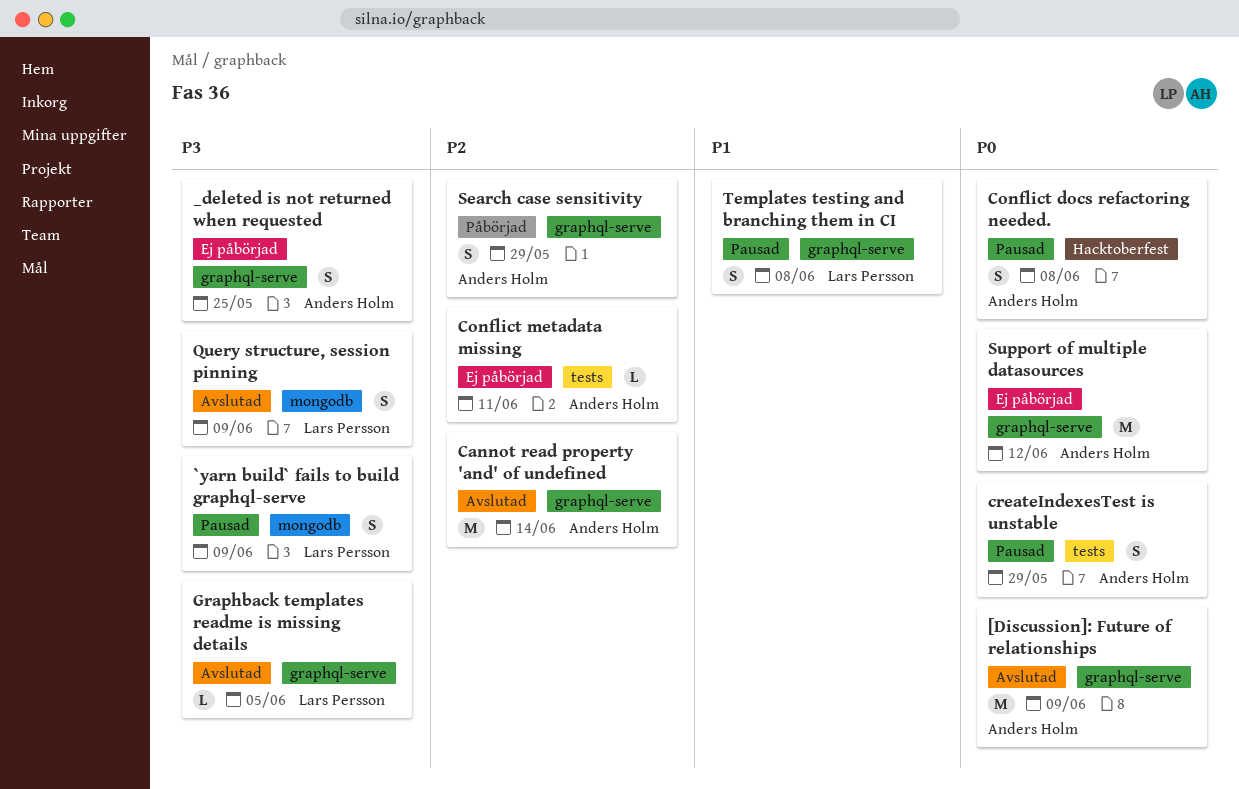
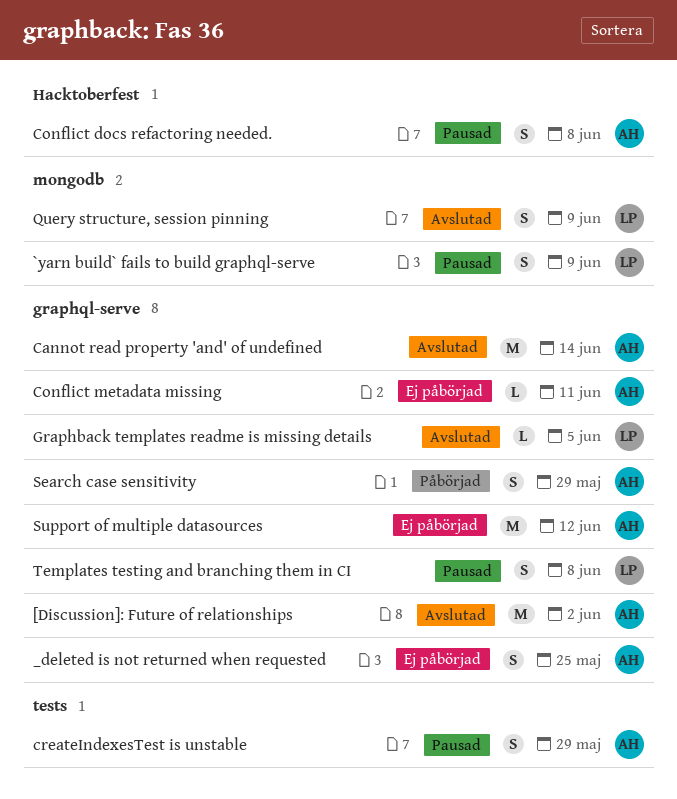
[Discussion]: Future of relationships, due: Jun 9 -> Jun 2
Conflict metadata missing, label: tests -> graphql-serve

